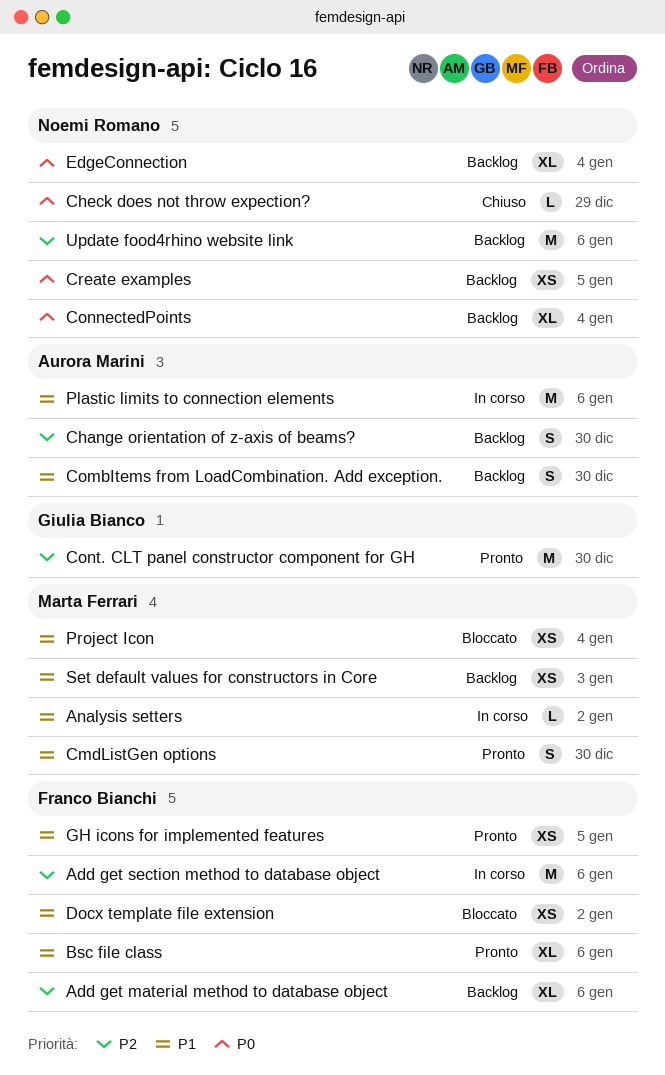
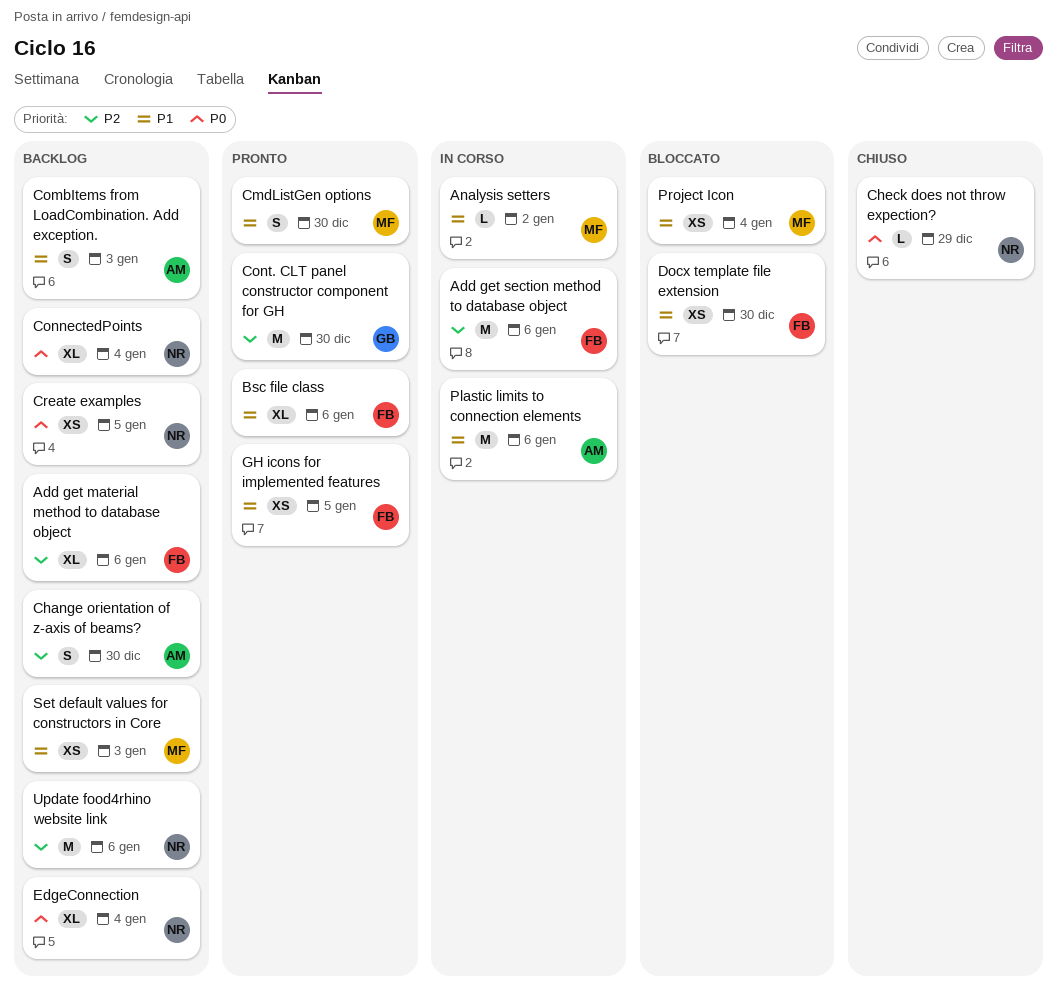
CombItems from LoadCombination. Add exception., due: Dec 30 -> Jan 3
Docx template file extension, due: Jan 2 -> Dec 30

